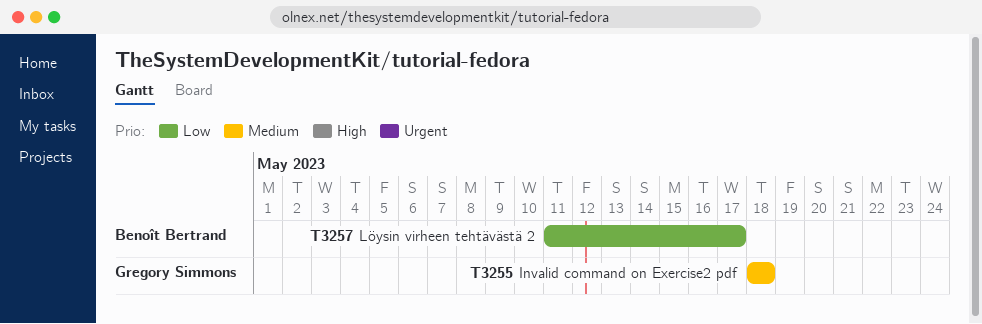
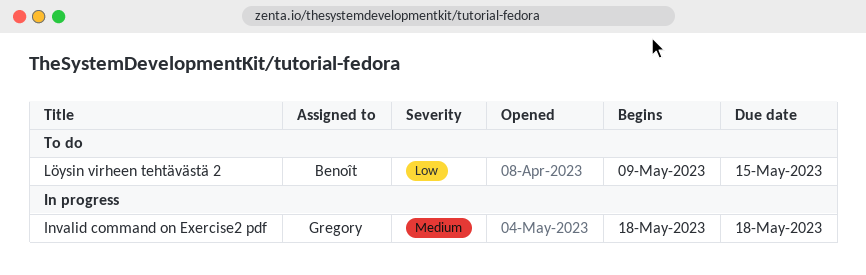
Löysin virheen tehtävästä 2, start: May 11 -> May 9
Löysin virheen tehtävästä 2, due: May 17 -> May 15

